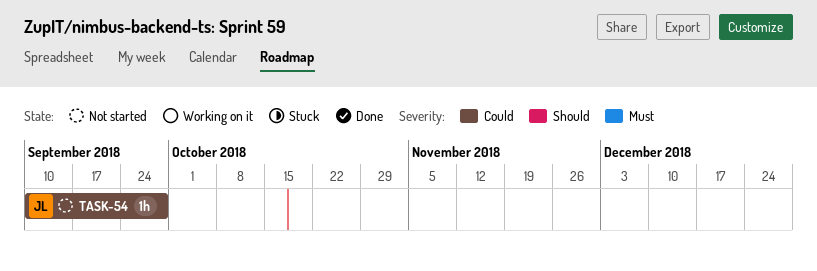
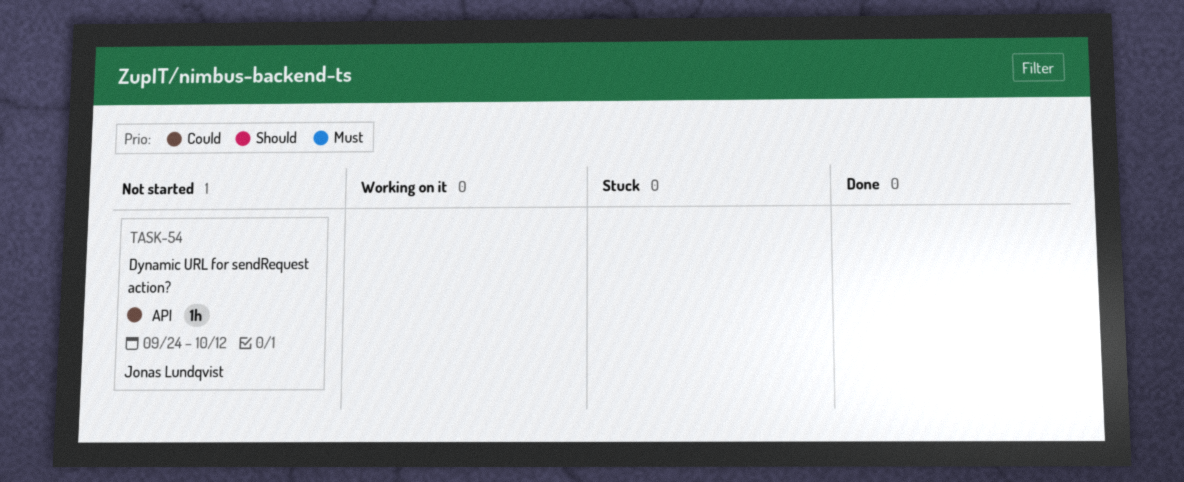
TASK-54, start: Sep 10 -> Sep 24
TASK-54, due: Sep 28 -> Oct 12

